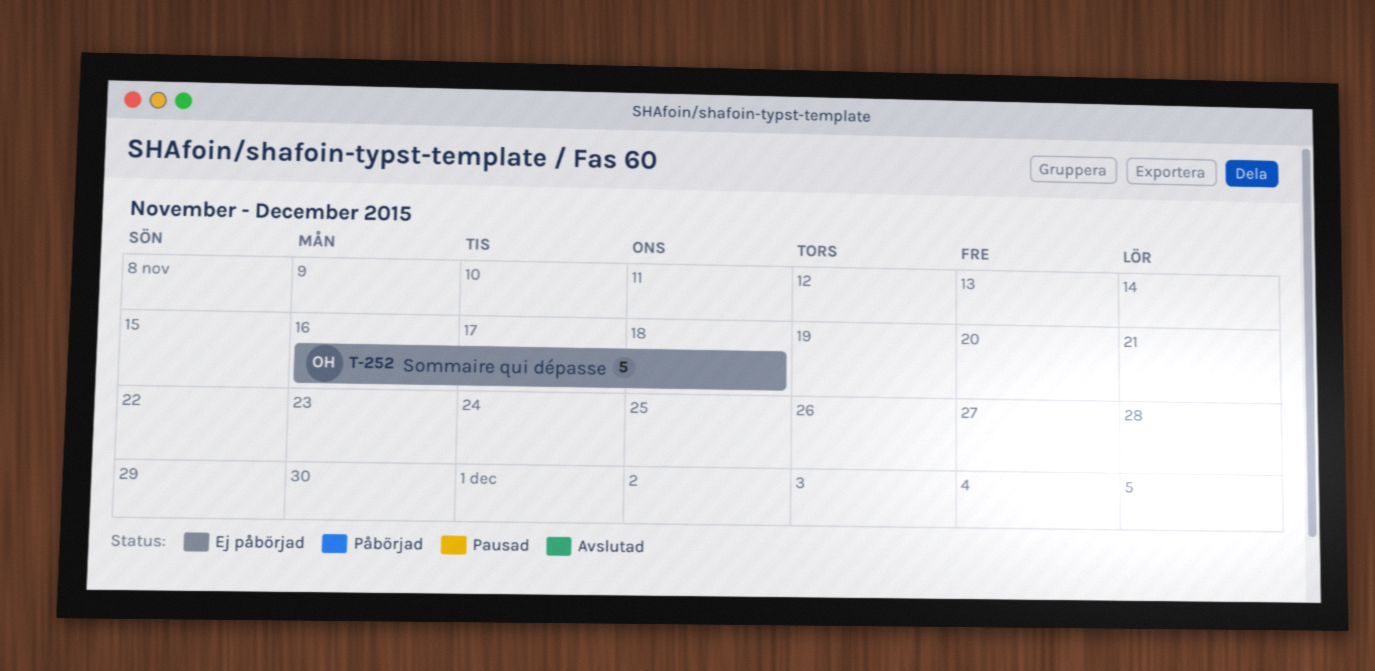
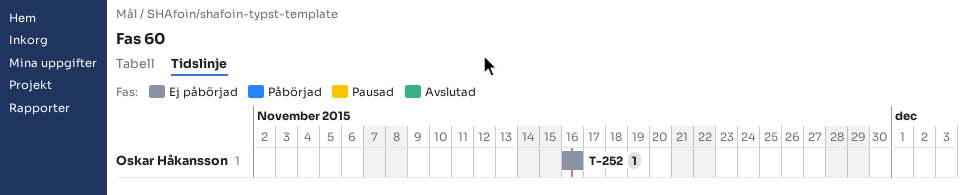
T-252, estimate: 5 -> 1
T-252, due: Nov 18 -> Nov 16

